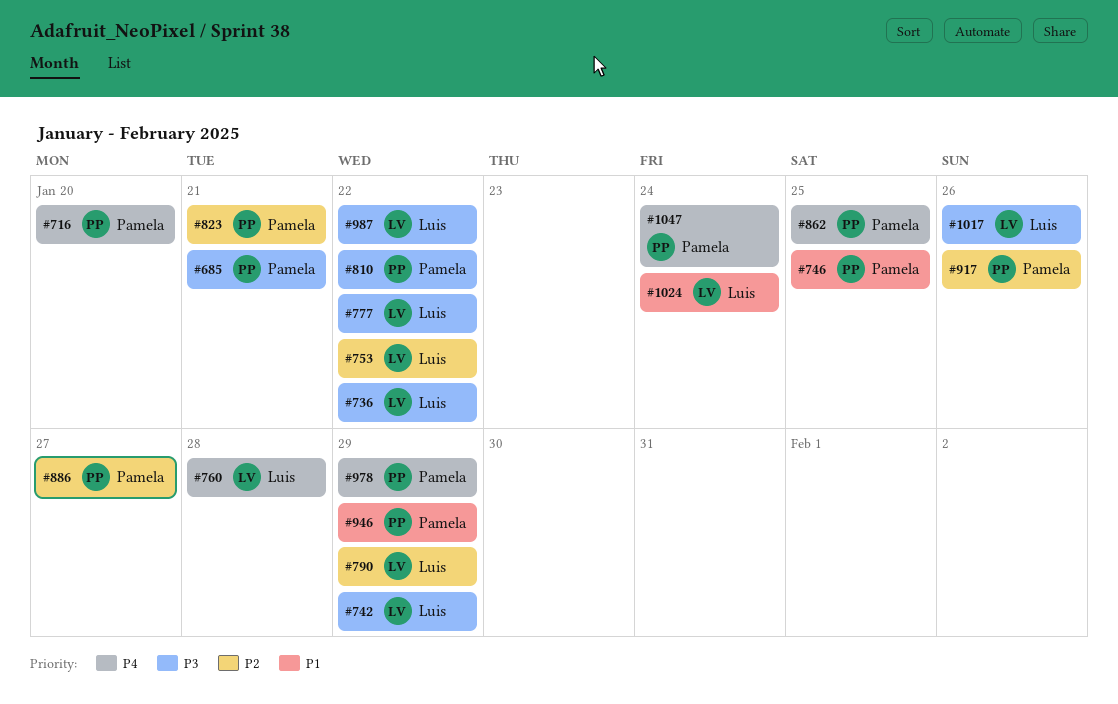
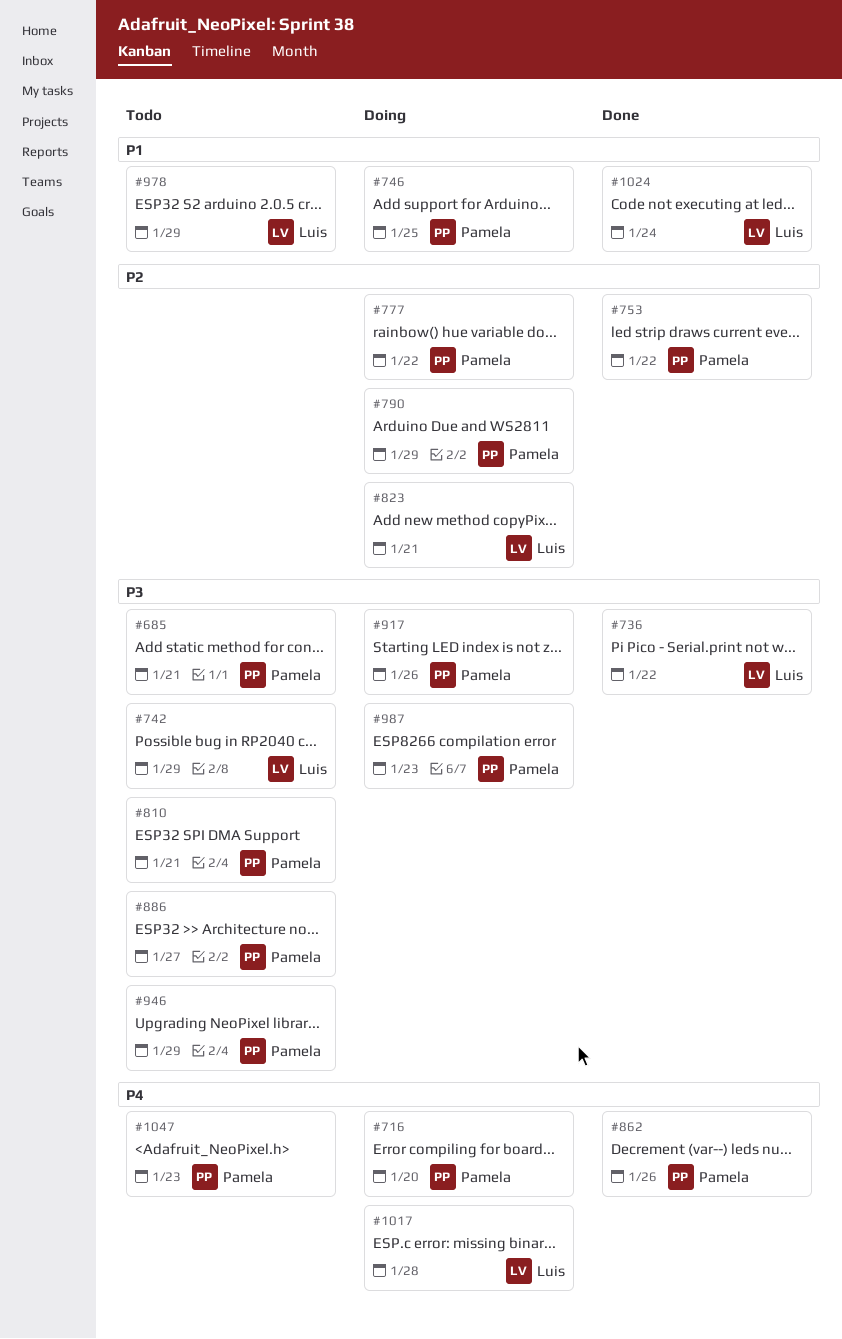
#753, owner: Luis -> Pamela
#760: present -> none
#777, owner: Luis -> Pamela
#777, priority: P3 -> P2
#790, owner: Luis -> Pamela
#810, due: Jan 22 -> Jan 21
#823, owner: Pamela -> Luis
#862, due: Jan 25 -> Jan 26
#886, priority: P2 -> P3
#917, priority: P2 -> P3
#946, priority: P1 -> P3
#978, owner: Pamela -> Luis
#978, priority: P4 -> P1
#987, owner: Luis -> Pamela
#987, due: Jan 22 -> Jan 23
#1017, priority: P3 -> P4
#1017, due: Jan 26 -> Jan 28
#1047, due: Jan 24 -> Jan 23

